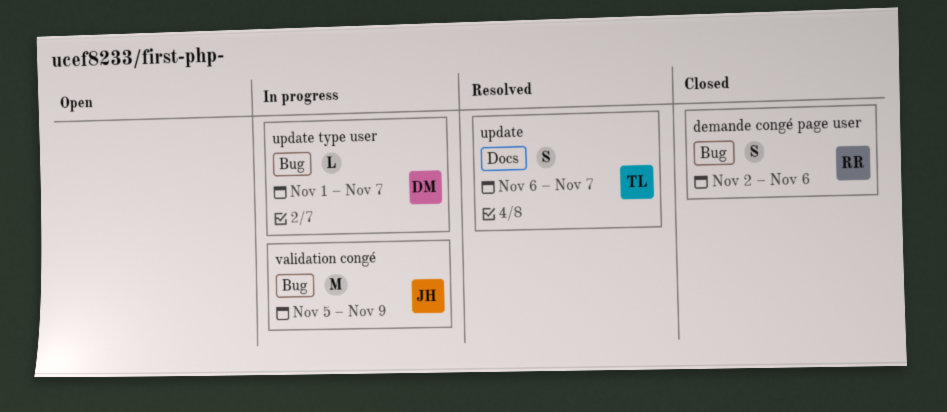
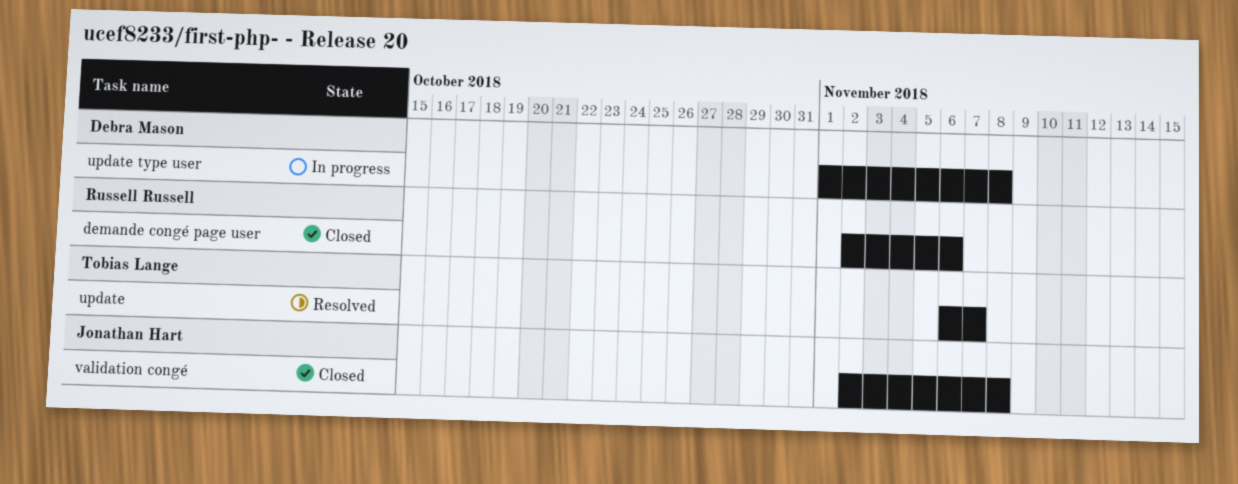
update type user, due: Nov 7 -> Nov 8
validation congé, status: In progress -> Closed
validation congé, start: Nov 5 -> Nov 2
validation congé, due: Nov 9 -> Nov 8

